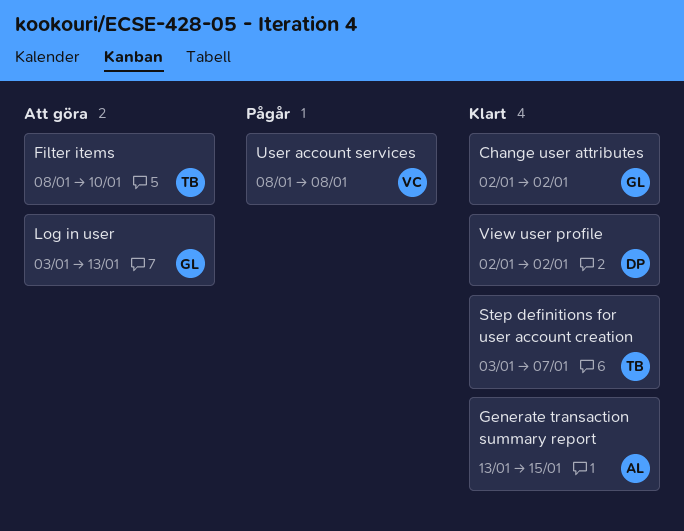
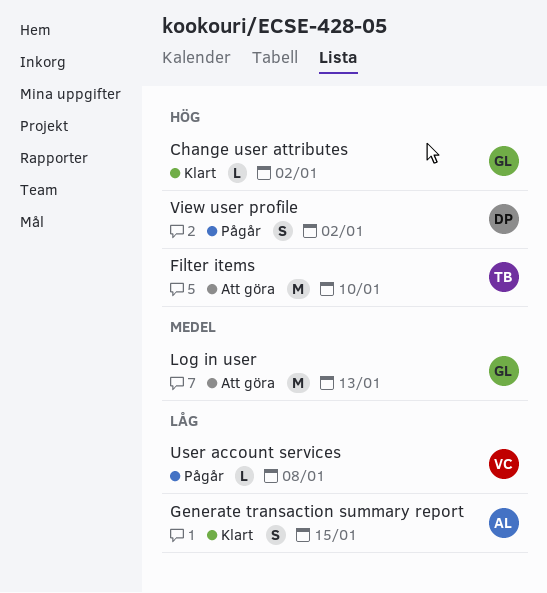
Step definitions for user account creation: present -> none
View user profile, status: Klart -> Pågår

